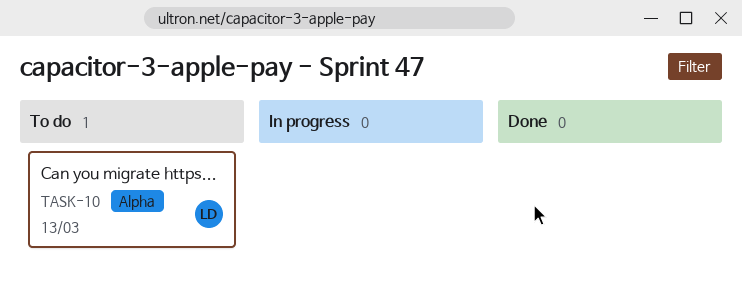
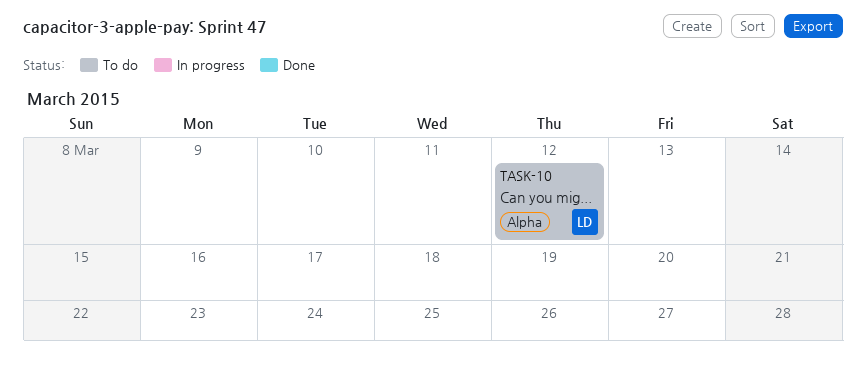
TASK-10, due: Mar 13 -> Mar 12

